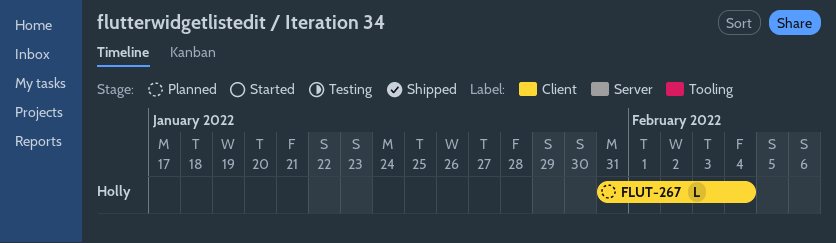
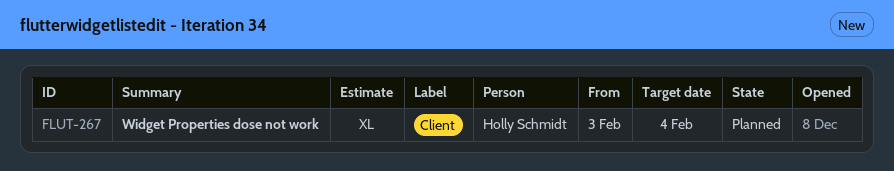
FLUT-267, estimate: L -> XL
FLUT-267, start: Jan 31 -> Feb 3

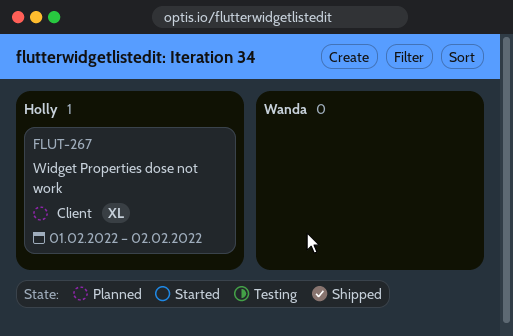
FLUT-267, start: Feb 3 -> Feb 1
FLUT-267, due: Feb 4 -> Feb 2

